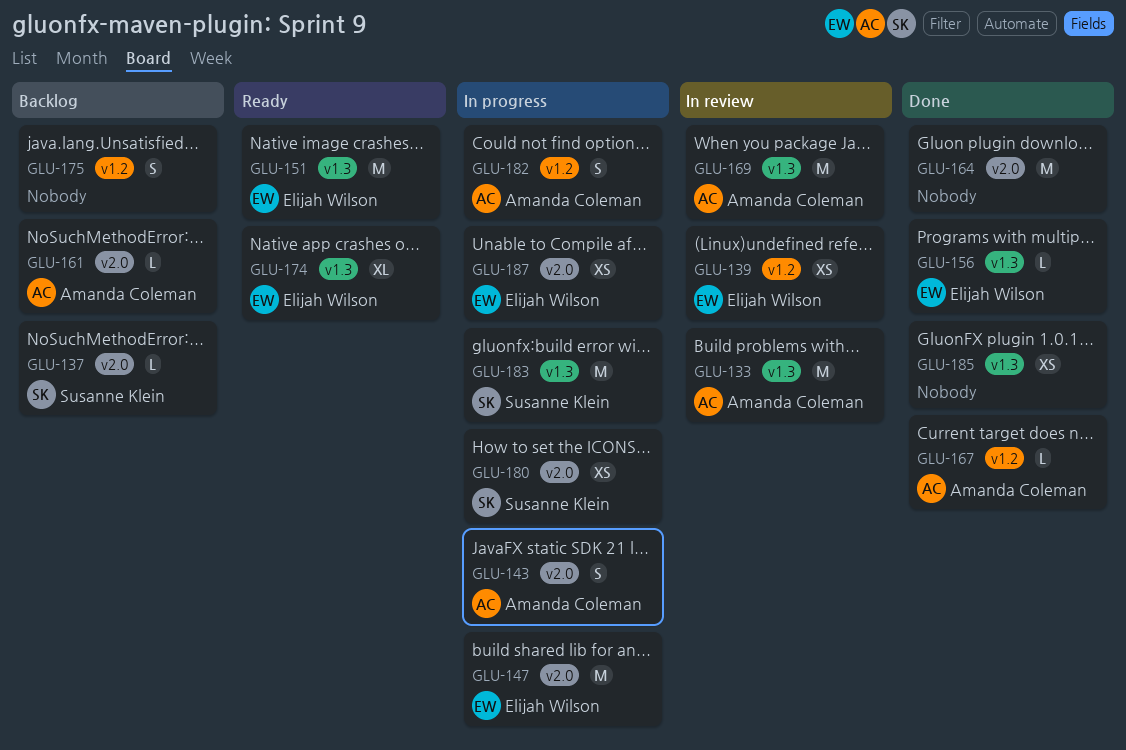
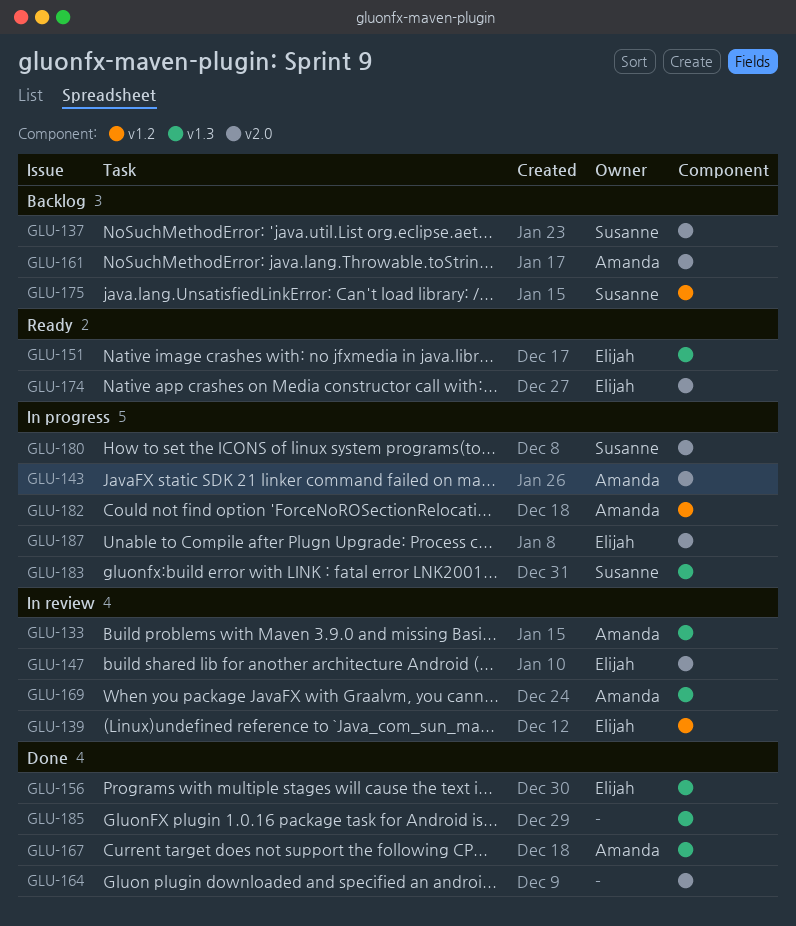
GLU-147, status: In progress -> In review
GLU-167, label: v1.2 -> v1.3
GLU-174, label: v1.3 -> v2.0
GLU-175, owner: none -> Susanne Klein

